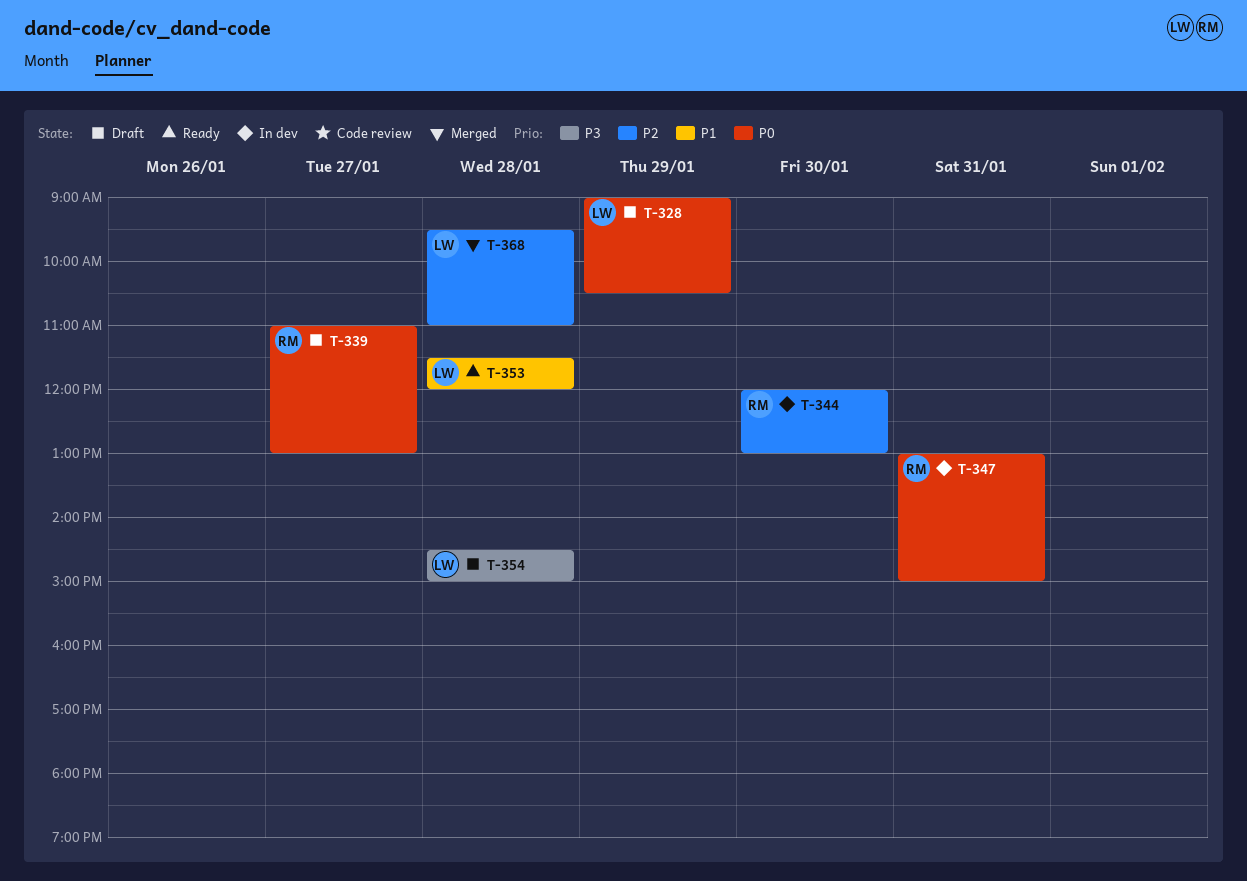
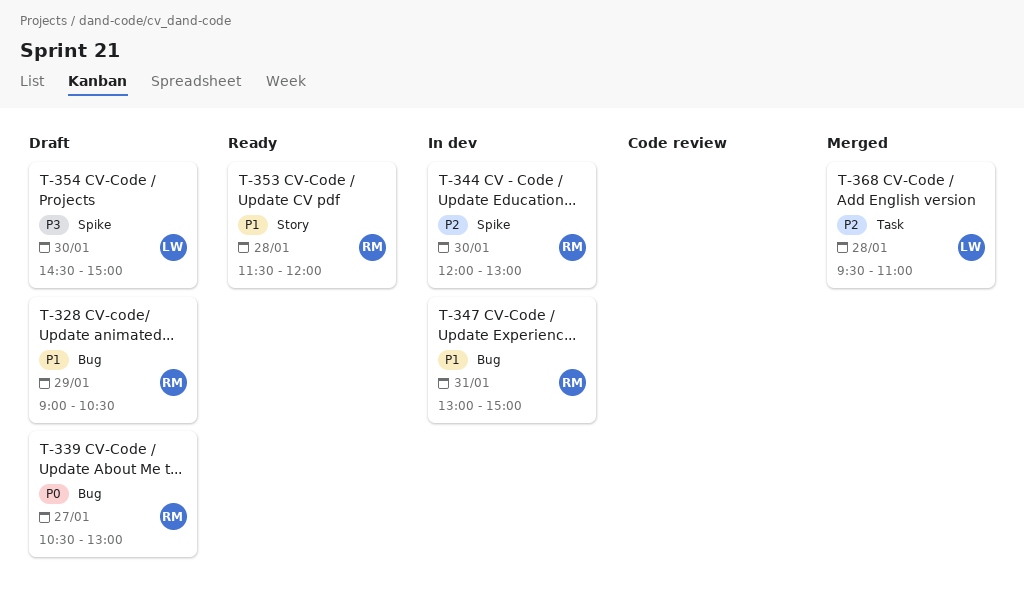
T-328, owner: LW -> RM
T-328, priority: P0 -> P1
T-339, begins: 11:00 -> 10:30
T-347, priority: P0 -> P1
T-353, owner: LW -> RM
T-354, day: Jan 28 -> Jan 30

